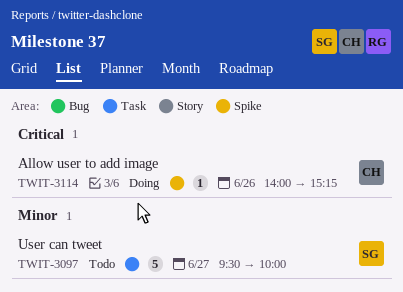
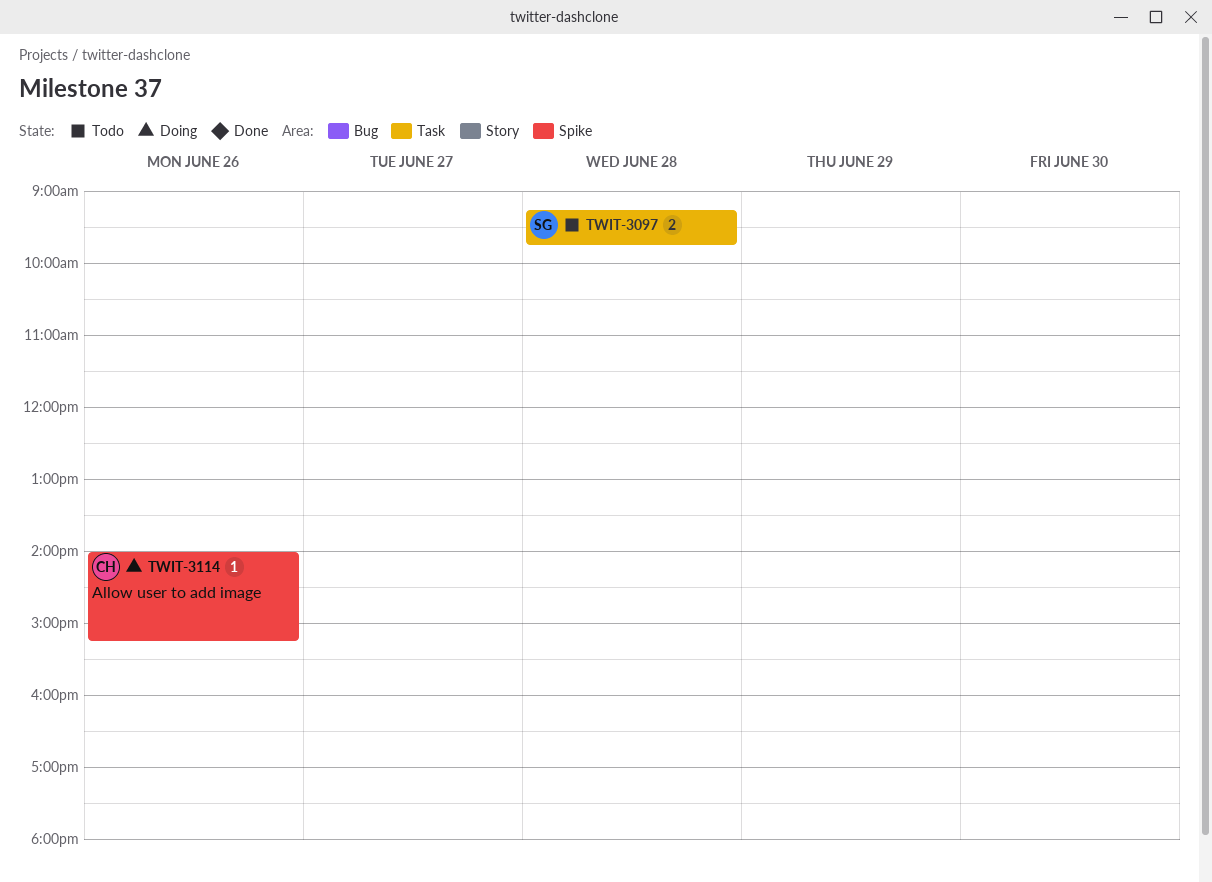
TWIT-3097, estimate: 5 -> 2
TWIT-3097, day: Jun 27 -> Jun 28
TWIT-3097, begins: 09:30 -> 09:15
TWIT-3097, ends: 10:00 -> 09:45

